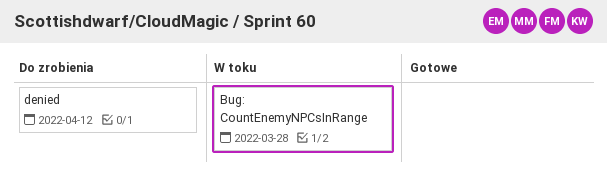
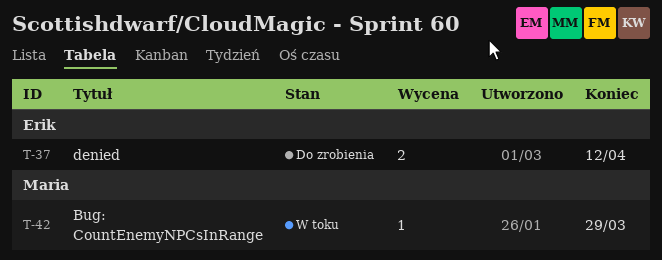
Bug: CountEnemyNPCsInRange, due: Mar 28 -> Mar 29

